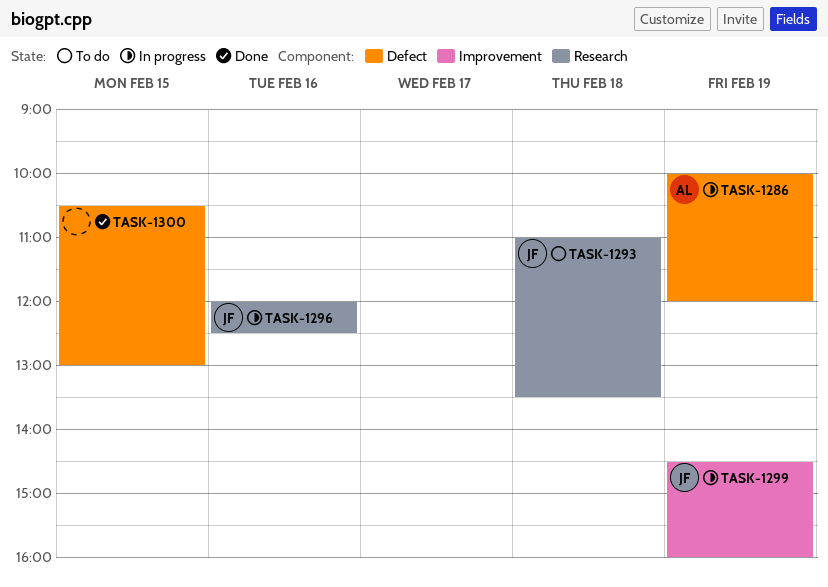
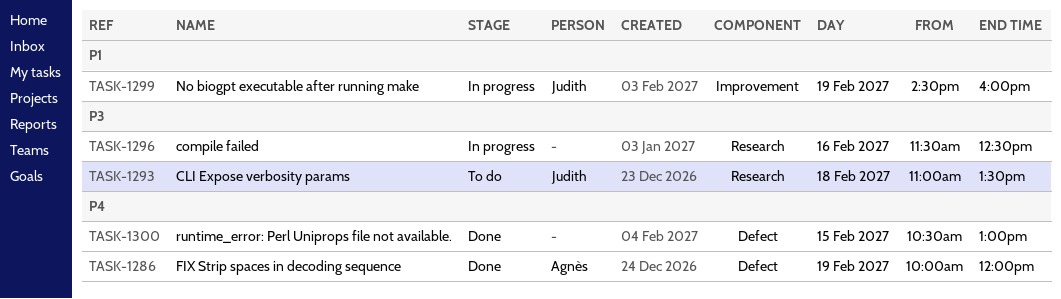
TASK-1286, status: In progress -> Done
TASK-1296, owner: Judith -> none
TASK-1296, begins: 12:00 -> 11:30

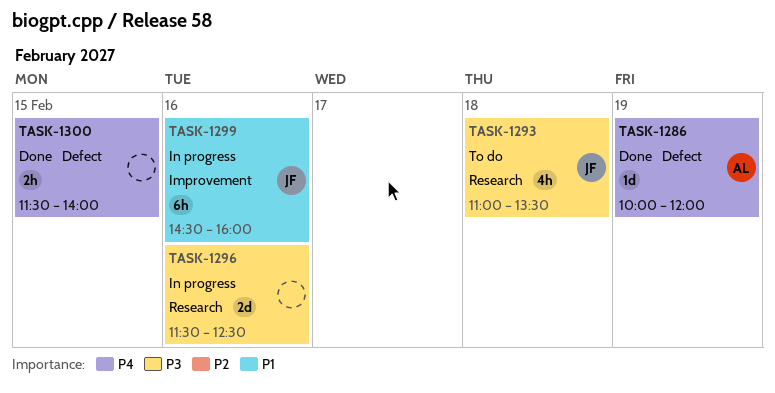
TASK-1299, day: Feb 19 -> Feb 16
TASK-1300, begins: 10:30 -> 11:30
TASK-1300, ends: 13:00 -> 14:00

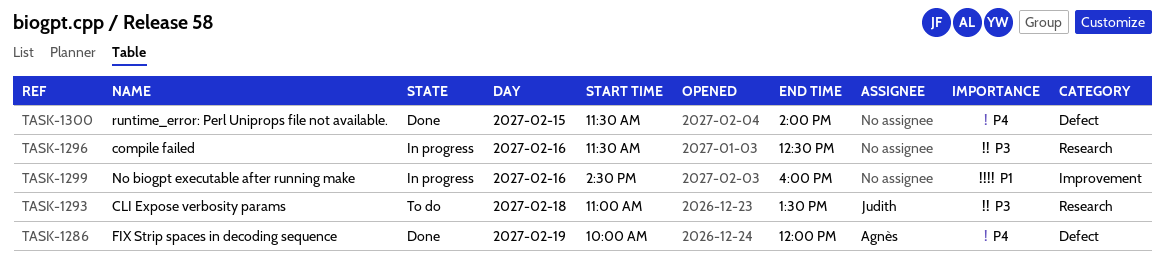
TASK-1299, owner: Judith -> none

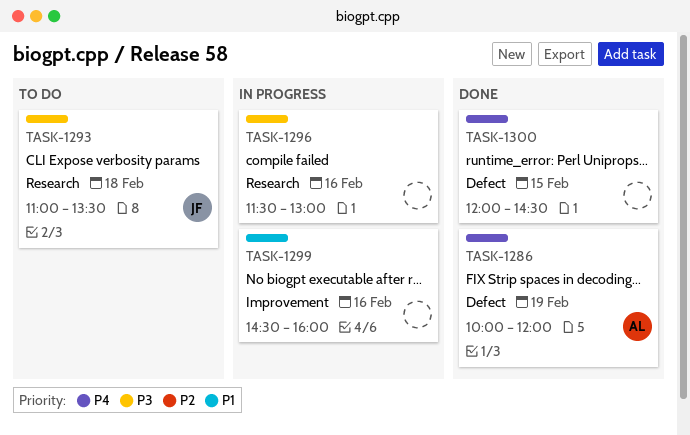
TASK-1296, ends: 12:30 -> 13:00
TASK-1300, begins: 11:30 -> 12:00
TASK-1300, ends: 14:00 -> 14:30

